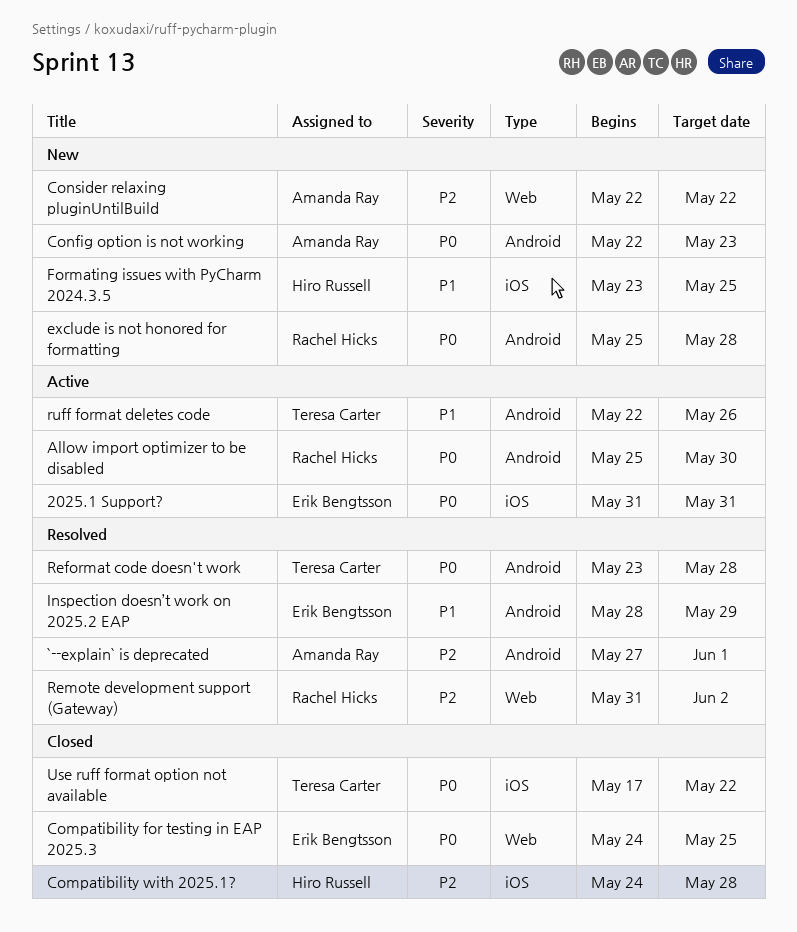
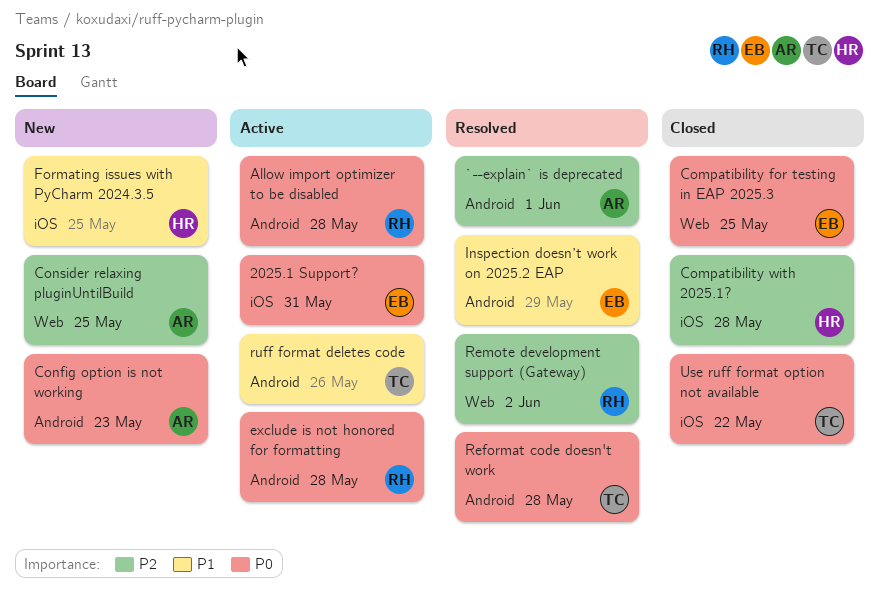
Allow import optimizer to be disabled, due: May 30 -> May 28
Consider relaxing pluginUntilBuild, due: May 22 -> May 25
exclude is not honored for formatting, status: New -> Active

